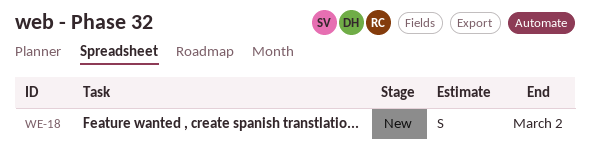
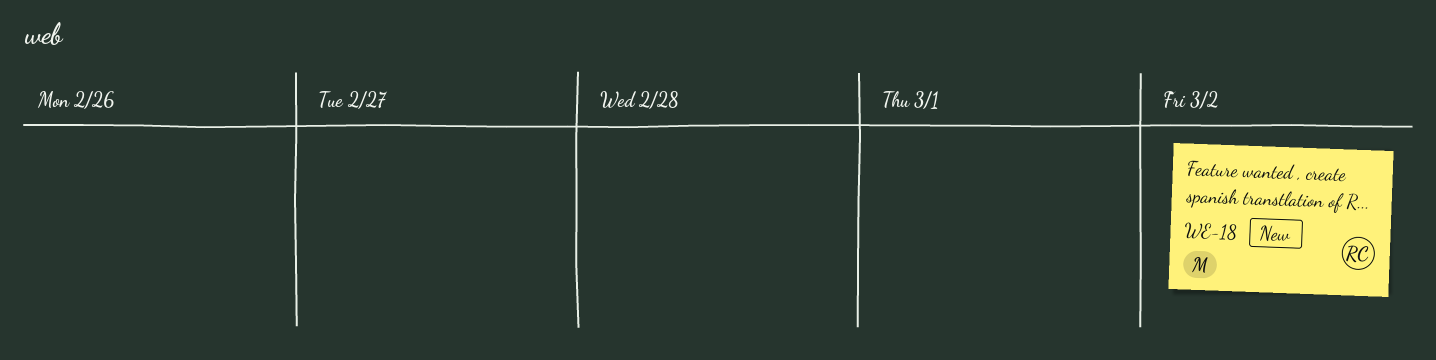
WE-18, estimate: S -> M

